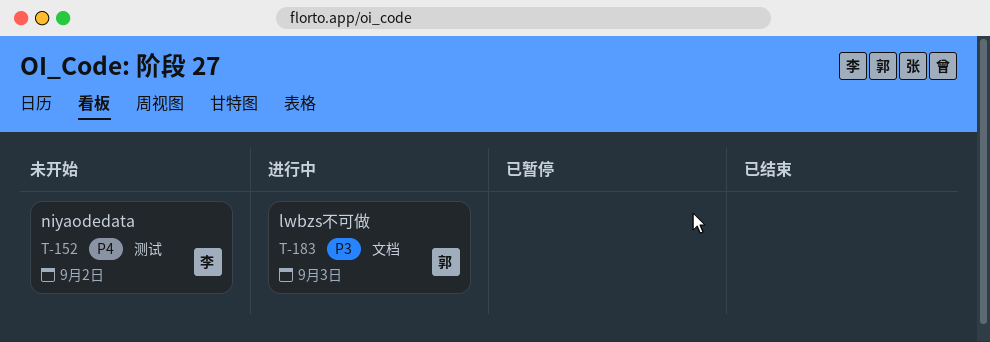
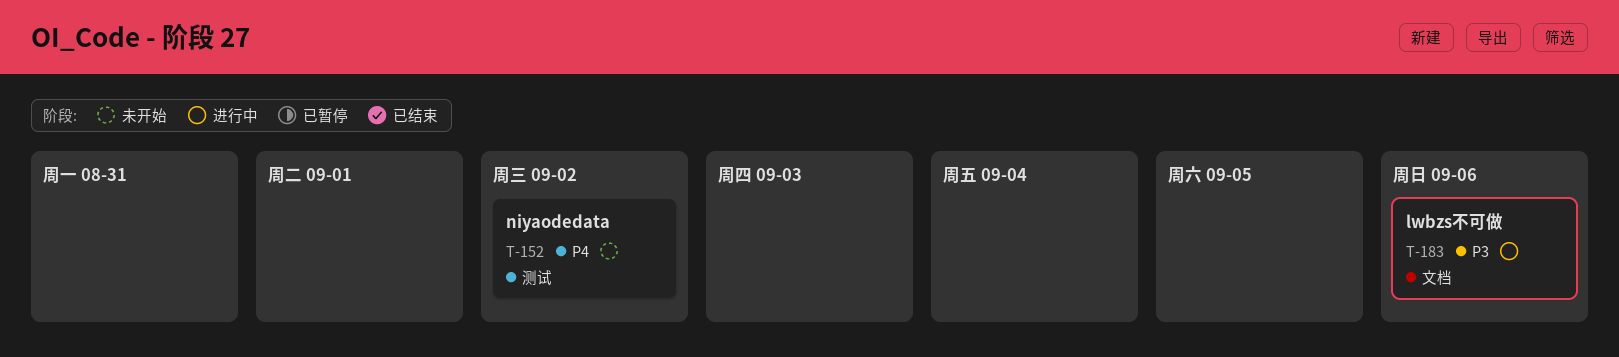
T-183, due: Sep 3 -> Sep 6

